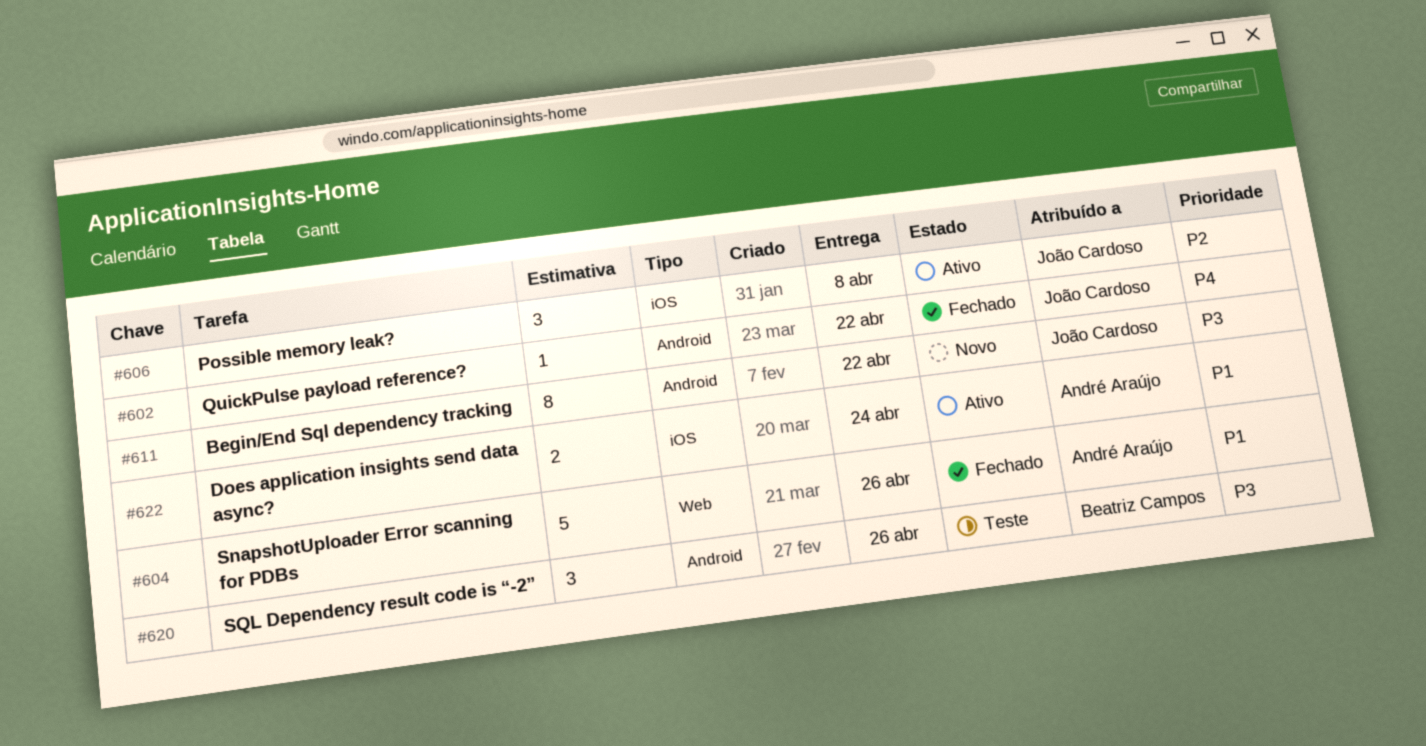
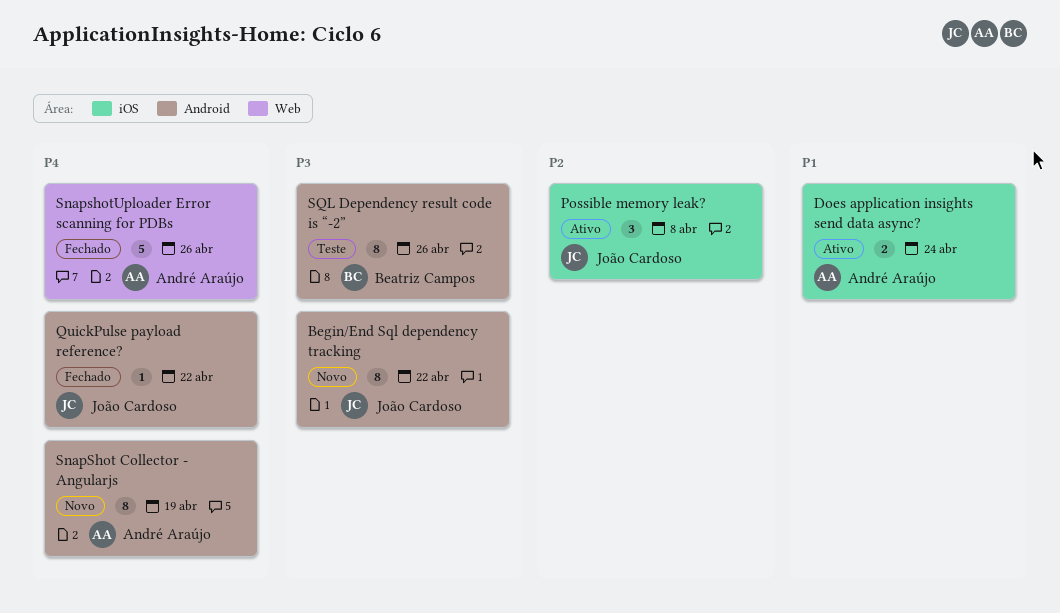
SnapShot Collector - Angularjs: none -> present
SnapshotUploader Error scanning for PDBs, priority: P1 -> P4
SQL Dependency result code is “-2”, estimate: 3 -> 8

